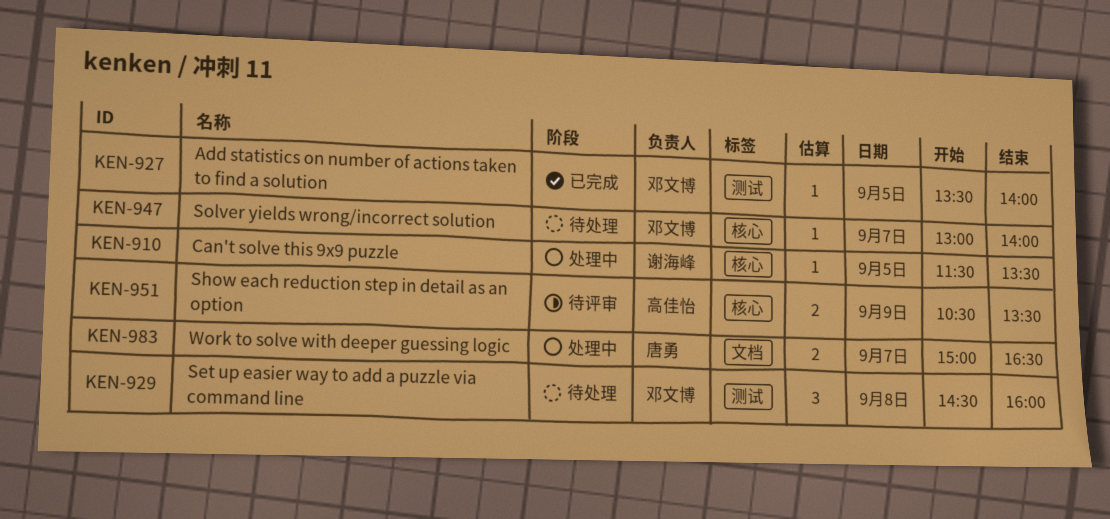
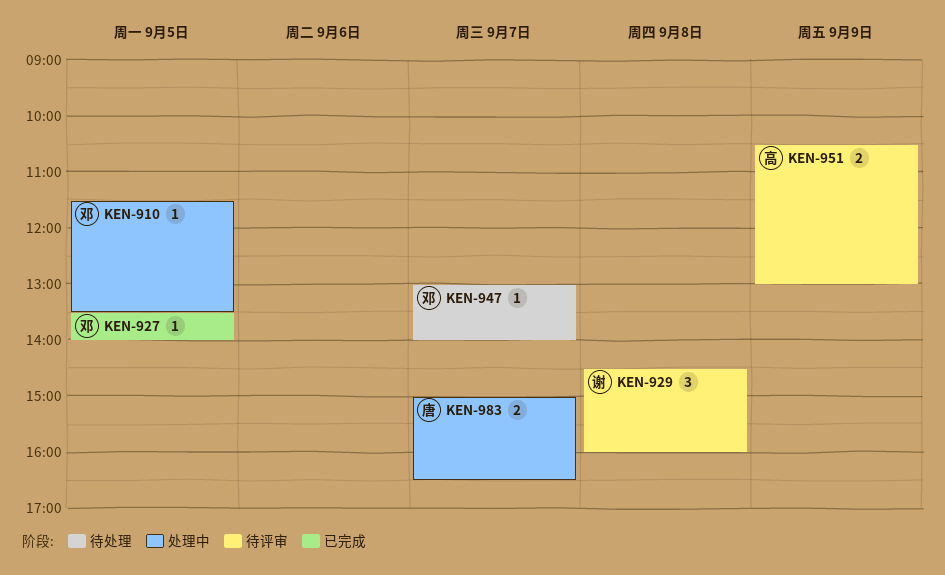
KEN-910, owner: 谢海峰 -> 邓文博
KEN-929, status: 待处理 -> 待评审
KEN-929, owner: 邓文博 -> 谢海峰
KEN-951, ends: 13:30 -> 13:00

